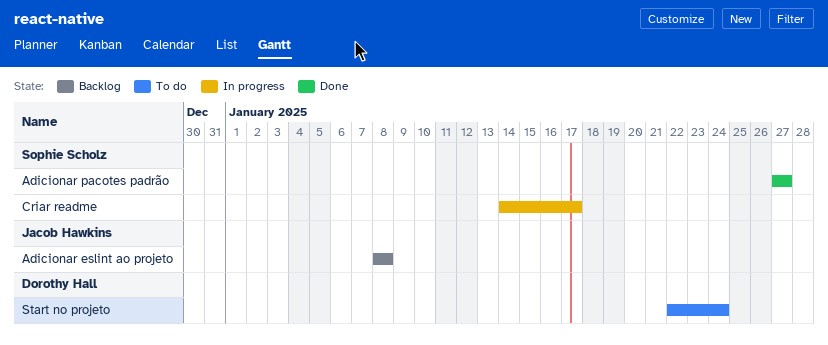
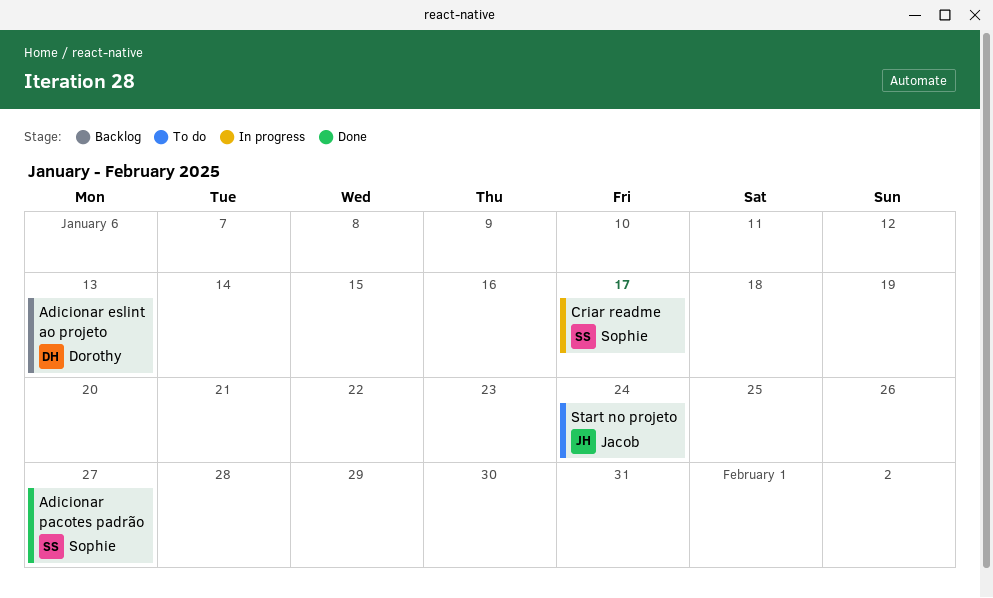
Adicionar eslint ao projeto, owner: Jacob Hawkins -> Dorothy Hall
Adicionar eslint ao projeto, due: Jan 8 -> Jan 13
Start no projeto, owner: Dorothy Hall -> Jacob Hawkins

